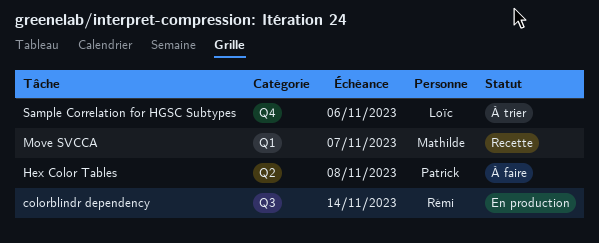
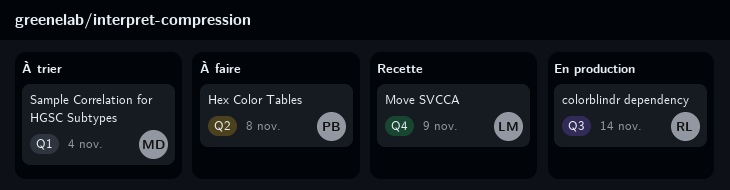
Move SVCCA, owner: Mathilde -> Loïc
Move SVCCA, label: Q1 -> Q4
Move SVCCA, due: Nov 7 -> Nov 9
Sample Correlation for HGSC Subtypes, owner: Loïc -> Mathilde
Sample Correlation for HGSC Subtypes, label: Q4 -> Q1
Sample Correlation for HGSC Subtypes, due: Nov 6 -> Nov 4

